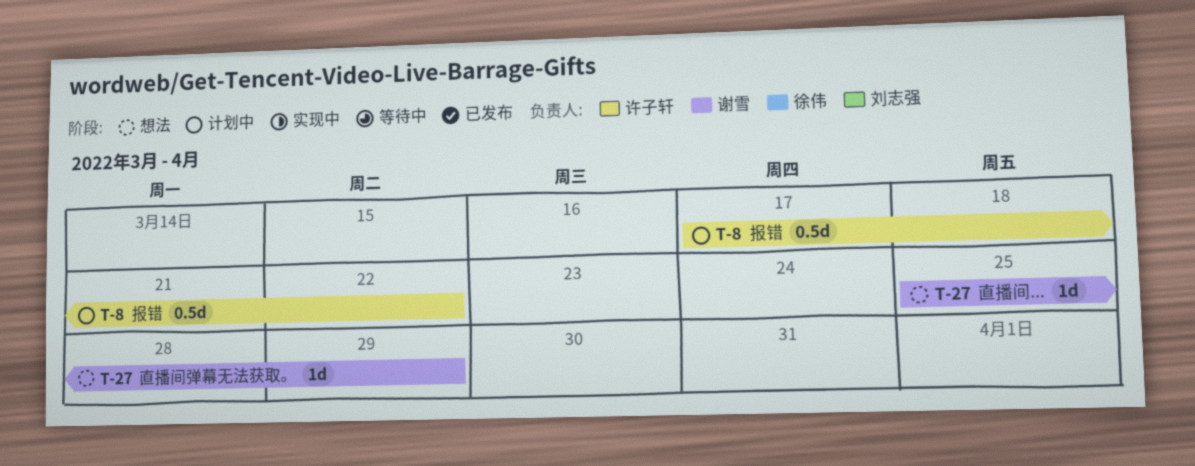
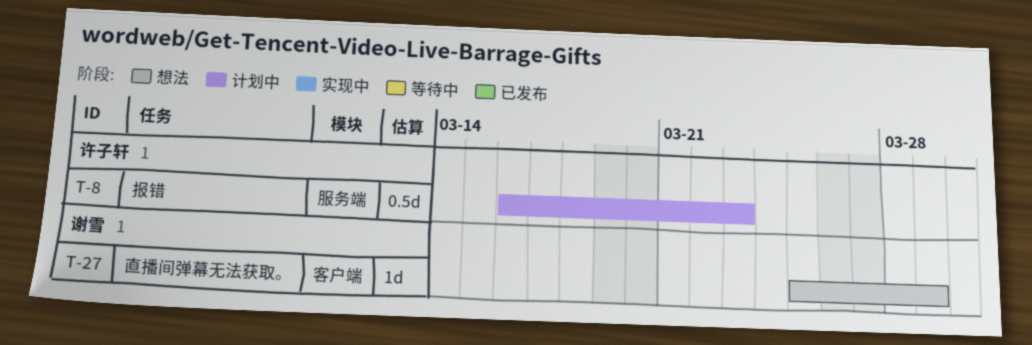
T-8, start: Mar 17 -> Mar 16
T-8, due: Mar 22 -> Mar 23

